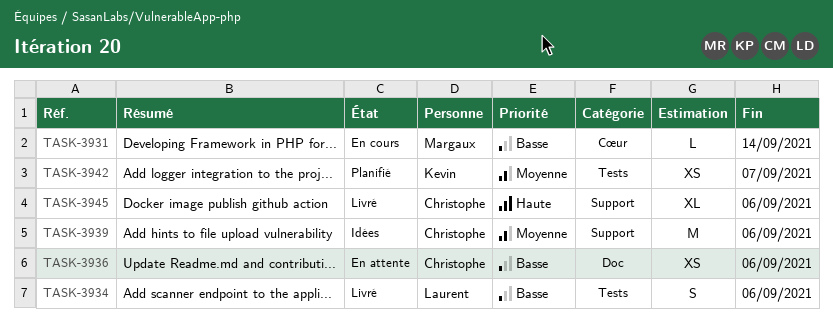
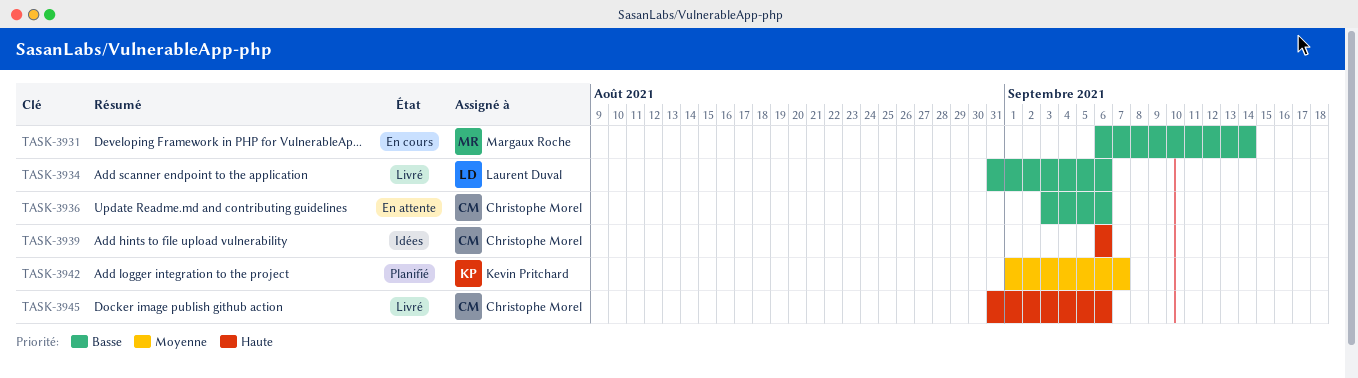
TASK-3939, priority: Moyenne -> Haute

